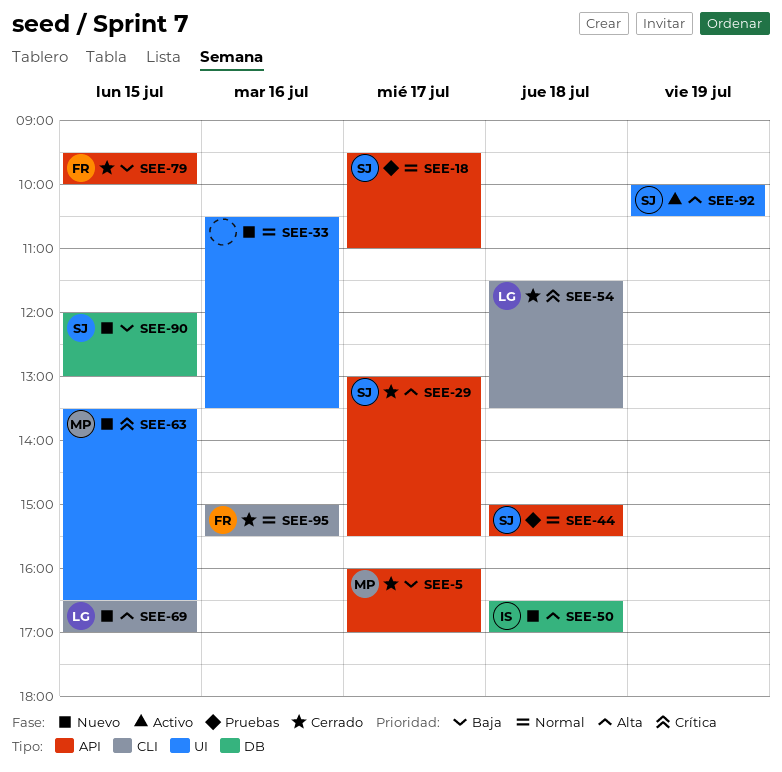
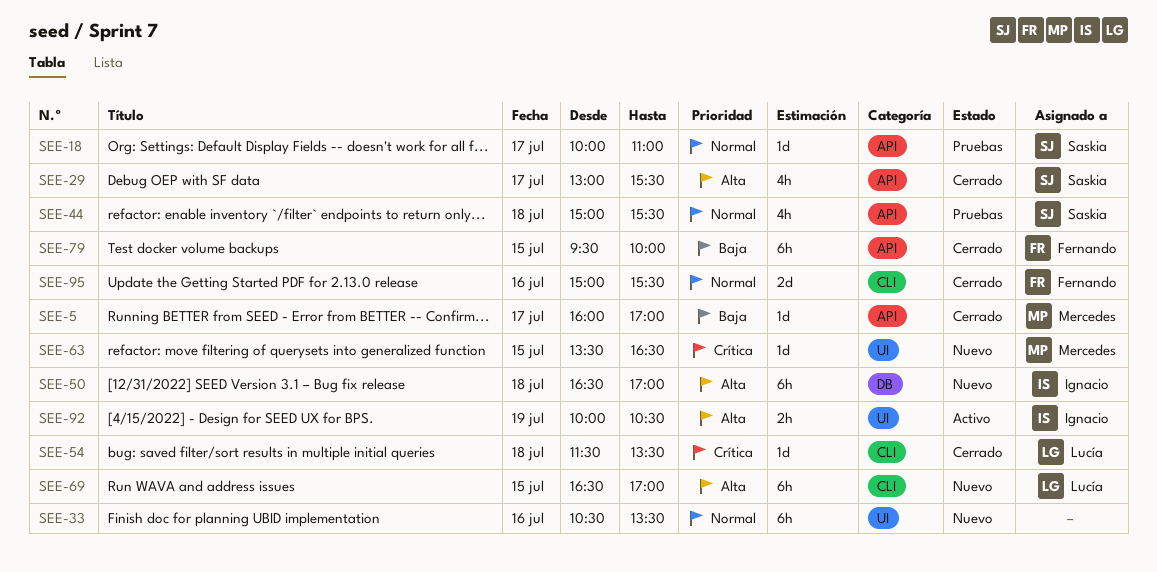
SEE-18, begins: 09:30 -> 10:00
SEE-90: present -> none
SEE-92, owner: Saskia -> Ignacio

